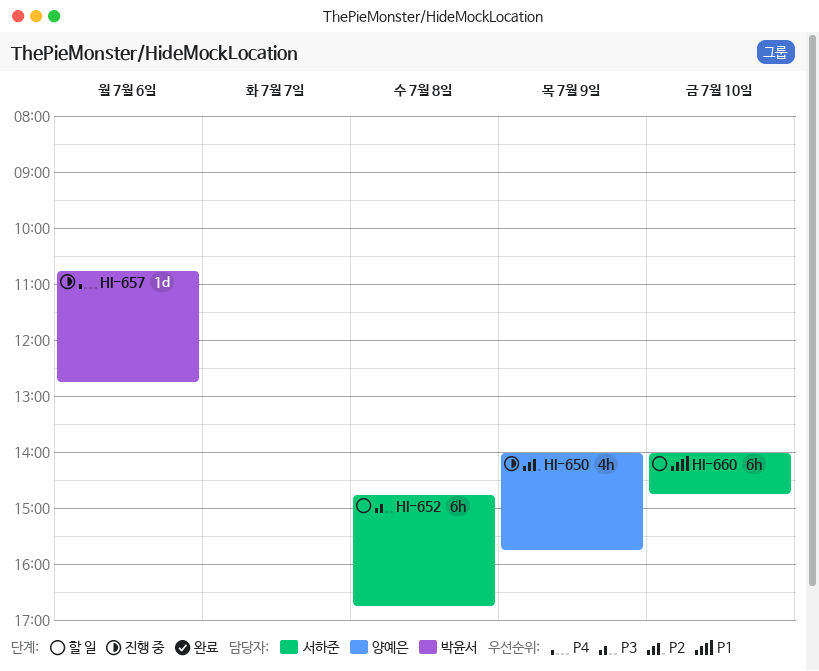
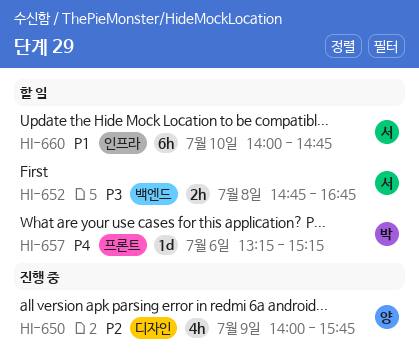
HI-652, estimate: 6h -> 2h
HI-657, status: 진행 중 -> 할 일
HI-657, begins: 10:45 -> 13:15
HI-657, ends: 12:45 -> 15:15

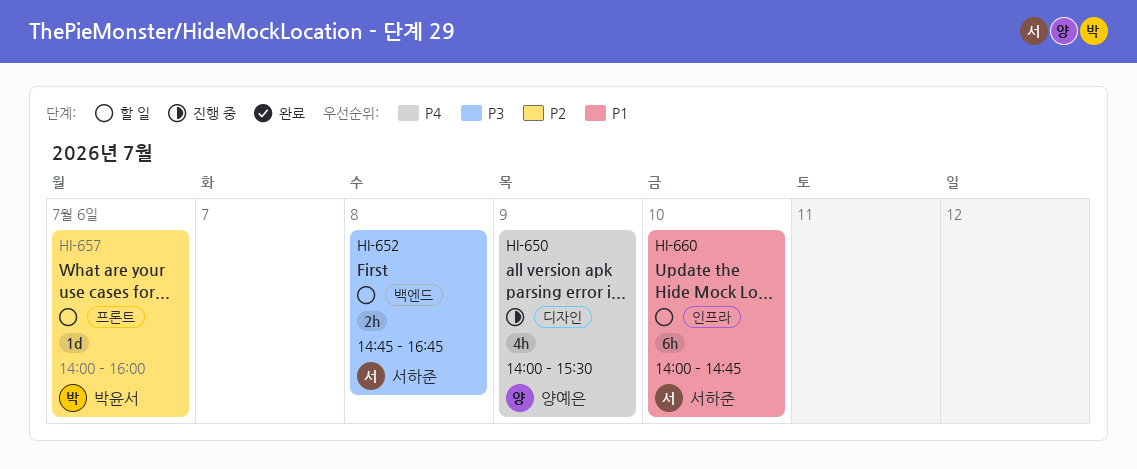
HI-650, priority: P2 -> P4
HI-650, ends: 15:45 -> 15:30
HI-657, priority: P4 -> P2
HI-657, begins: 13:15 -> 14:00
HI-657, ends: 15:15 -> 16:00

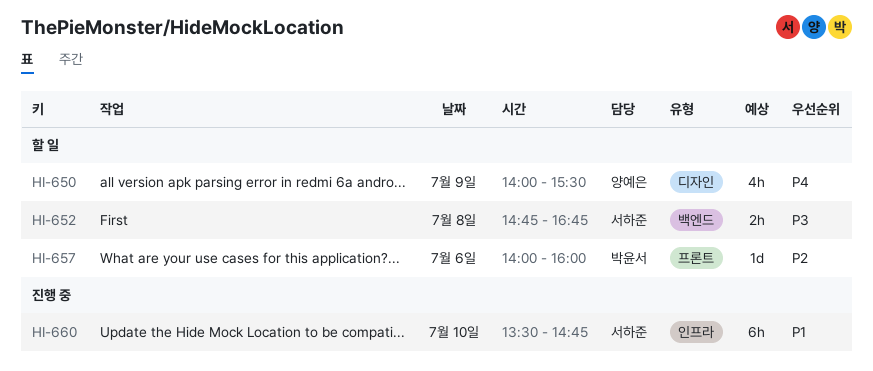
HI-650, status: 진행 중 -> 할 일
HI-660, status: 할 일 -> 진행 중
HI-660, begins: 14:00 -> 13:30

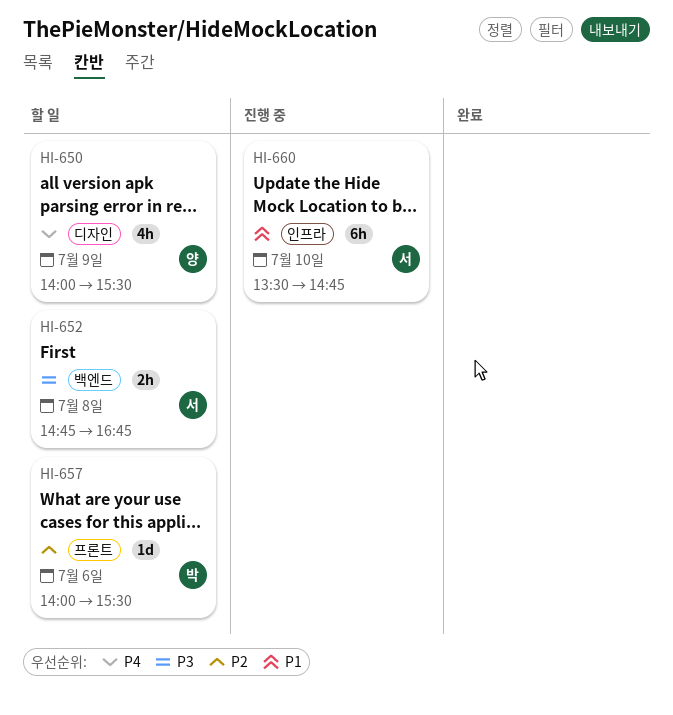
HI-657, ends: 16:00 -> 15:30

